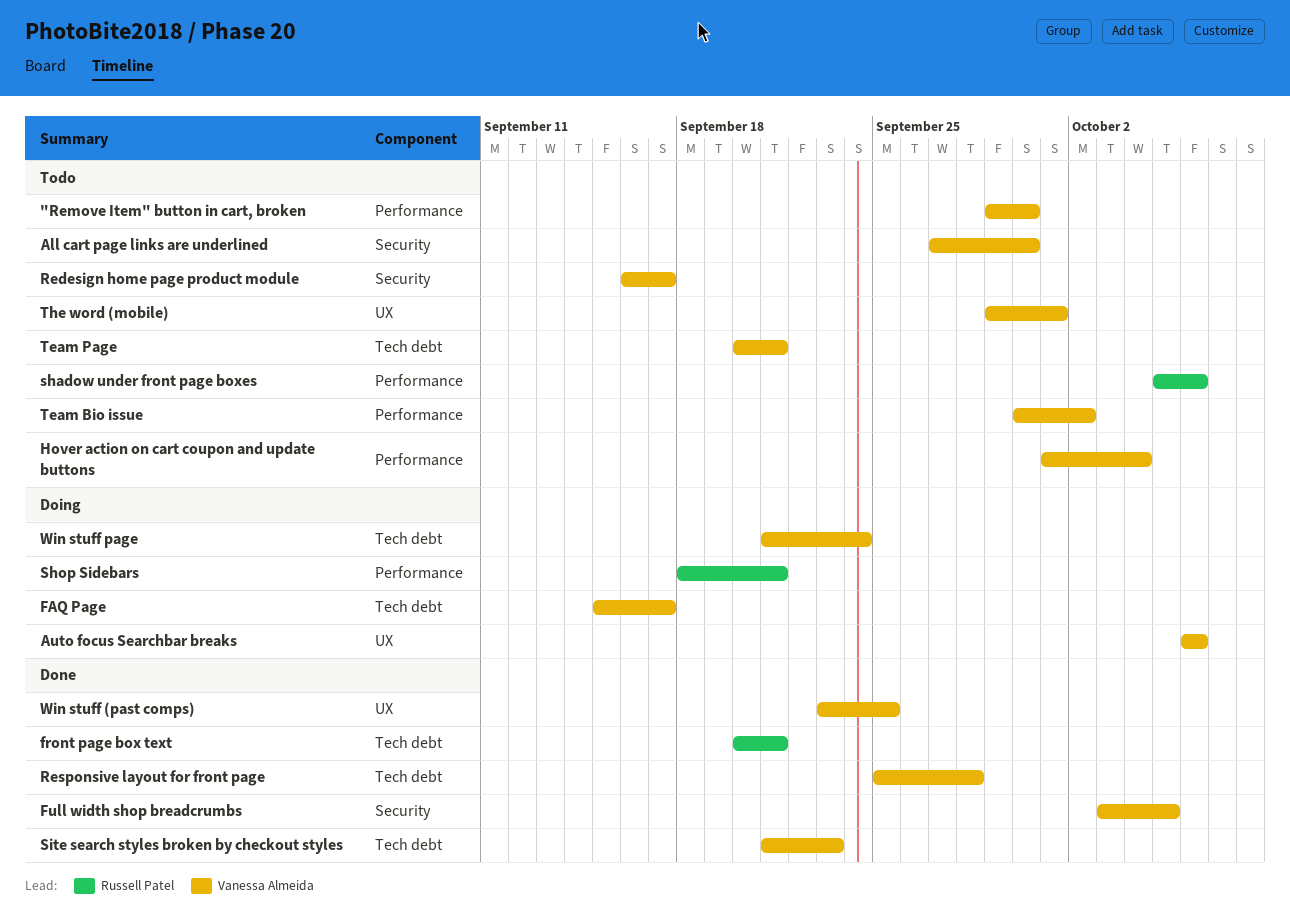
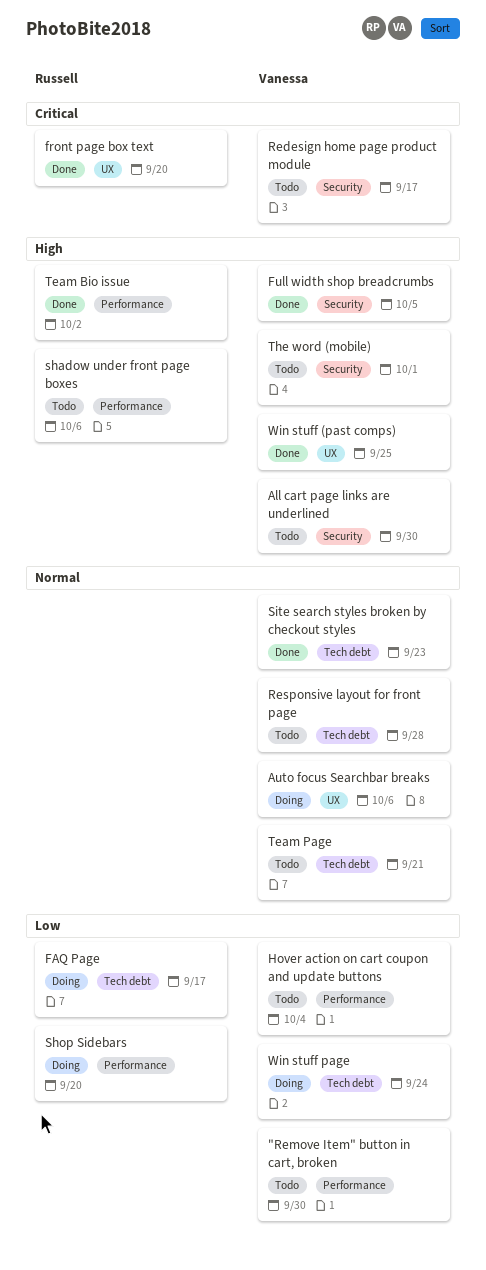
FAQ Page, owner: Vanessa Almeida -> Russell Patel
front page box text, label: Tech debt -> UX
front page box text, due: Sep 21 -> Sep 20
Responsive layout for front page, status: Done -> Todo
Shop Sidebars, due: Sep 21 -> Sep 20
Team Bio issue, status: Todo -> Done
Team Bio issue, owner: Vanessa Almeida -> Russell Patel
The word (mobile), label: UX -> Security

